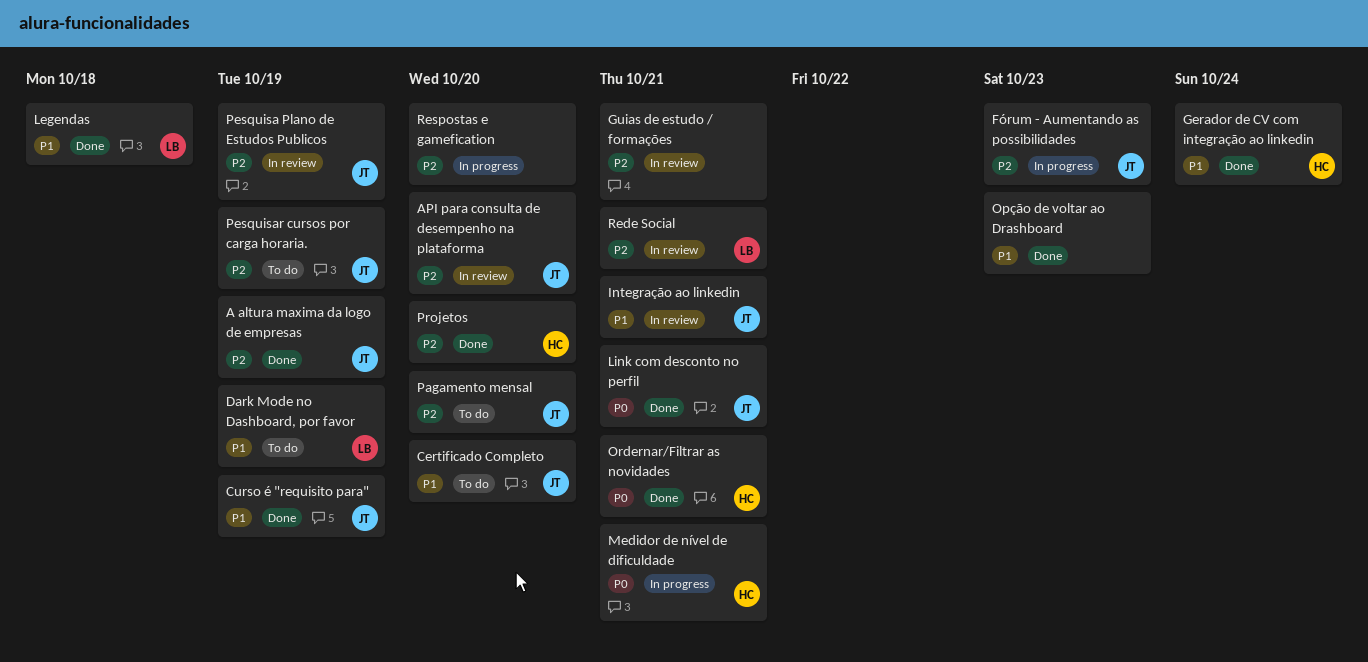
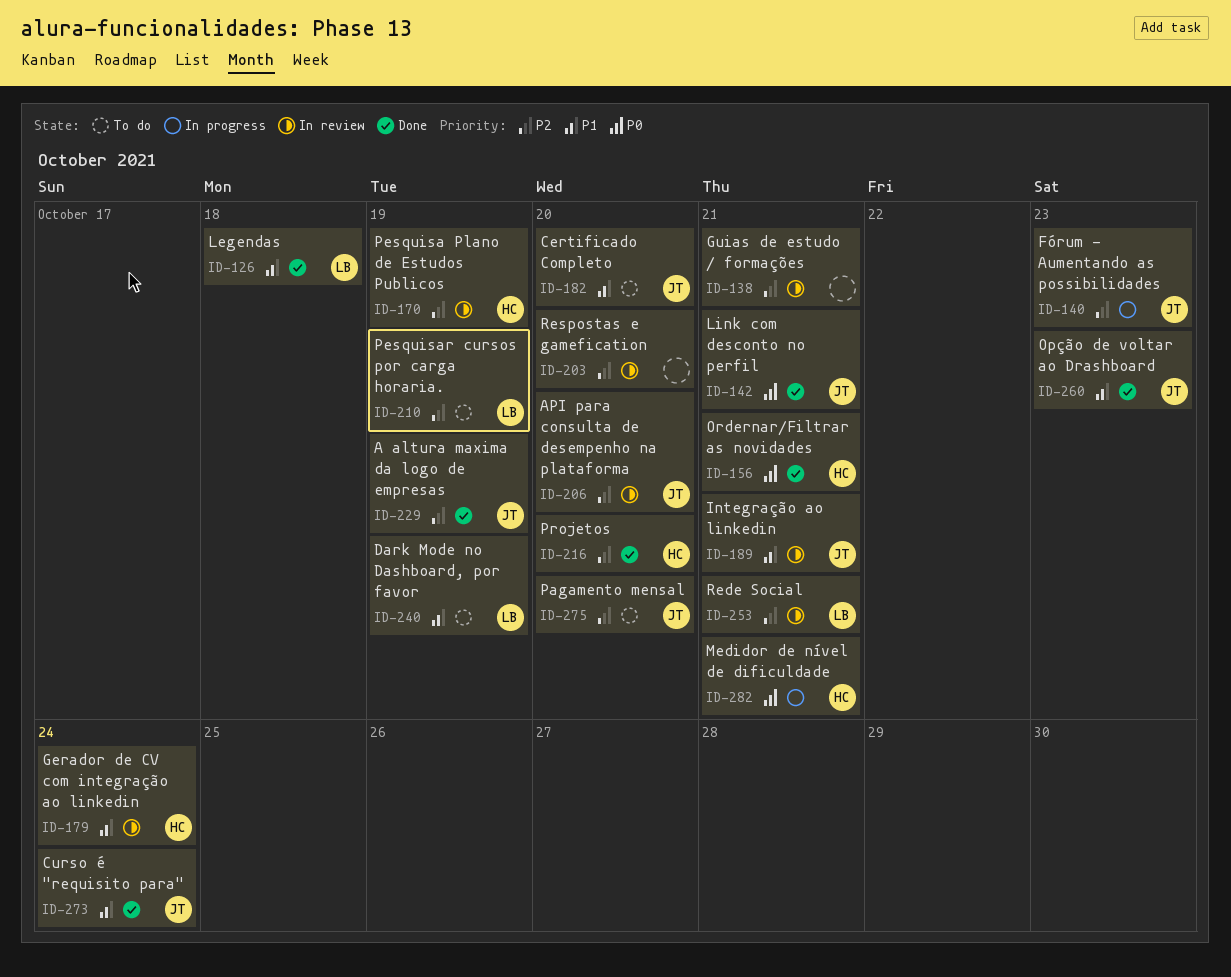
Curso é "requisito para", due: Oct 19 -> Oct 24
Gerador de CV com integração ao linkedin, status: Done -> In review
Opção de voltar ao Drashboard, owner: none -> JT
Pesquisa Plano de Estudos Publicos, owner: JT -> HC
Pesquisar cursos por carga horaria., owner: JT -> LB
Respostas e gamefication, status: In progress -> In review

